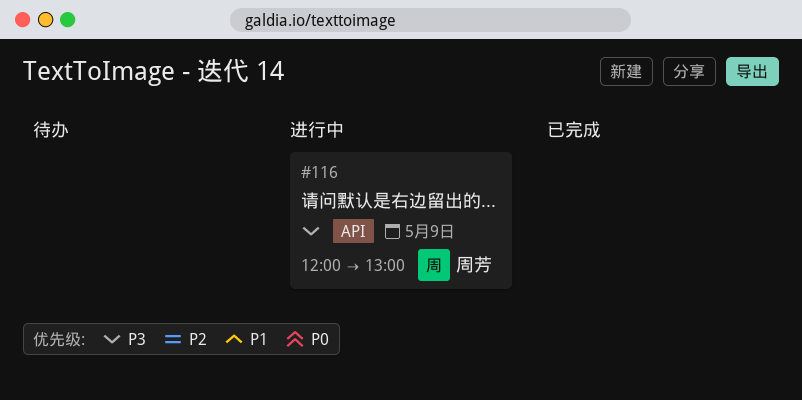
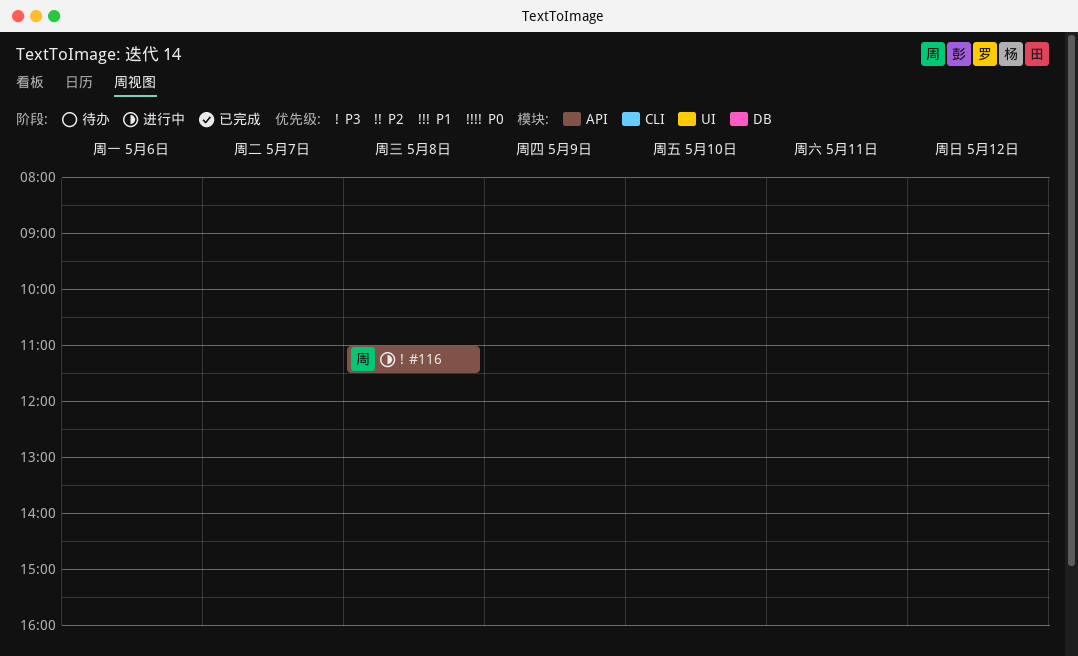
#116, day: May 9 -> May 8
#116, begins: 12:00 -> 11:00
#116, ends: 13:00 -> 11:30

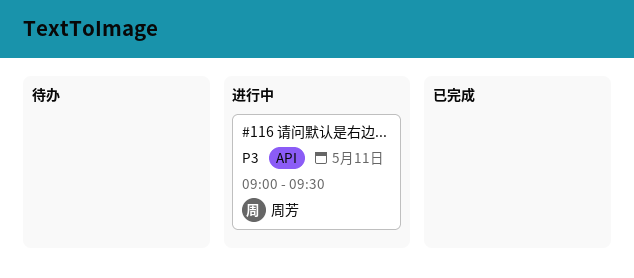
#116, day: May 8 -> May 11
#116, begins: 11:00 -> 09:00
#116, ends: 11:30 -> 09:30

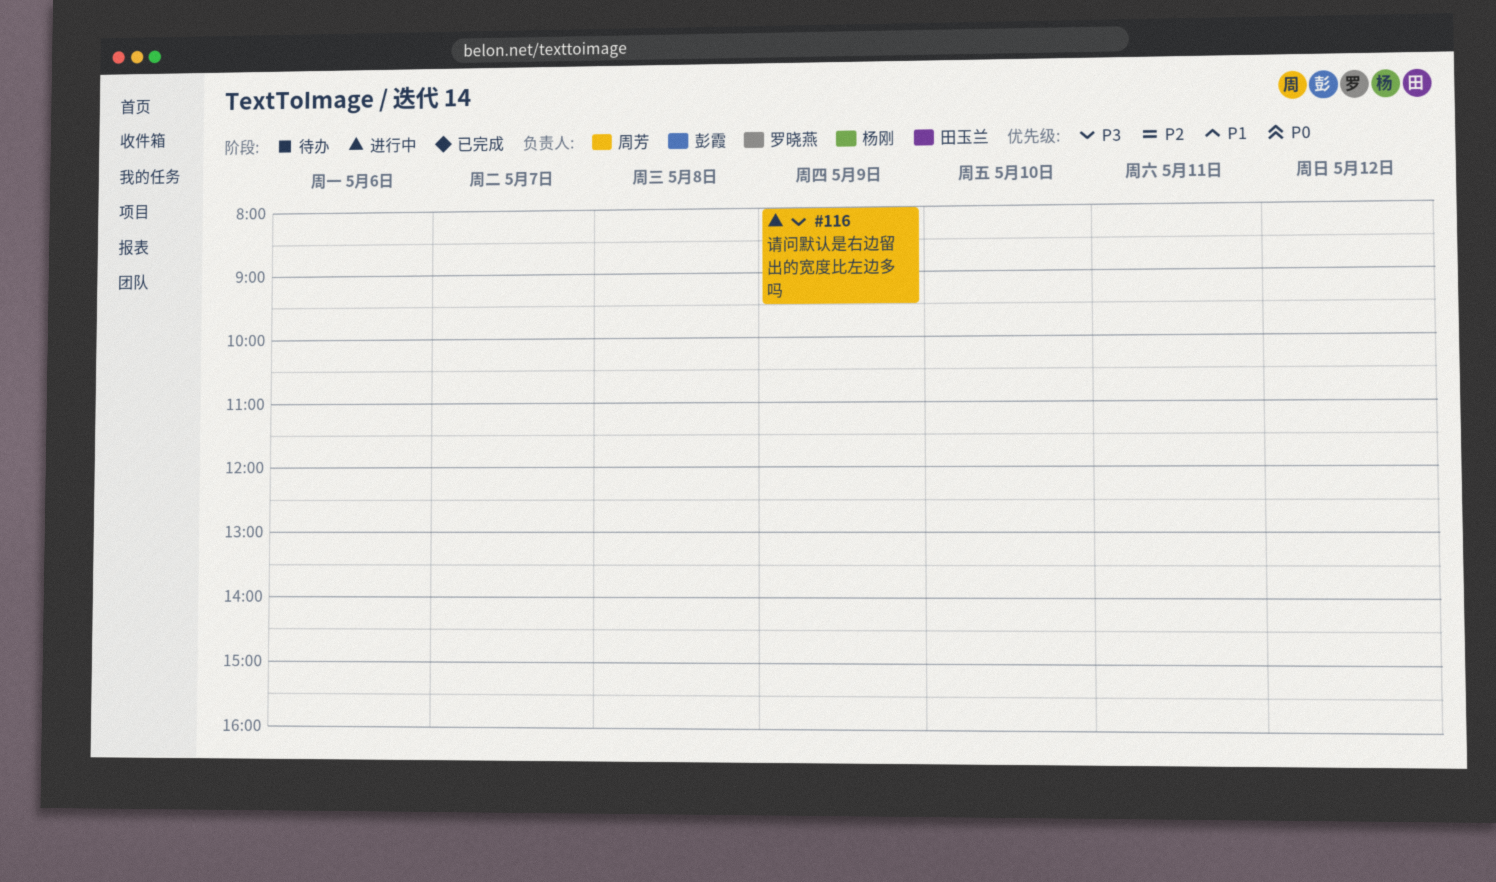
#116, day: May 11 -> May 9
#116, begins: 09:00 -> 08:00

